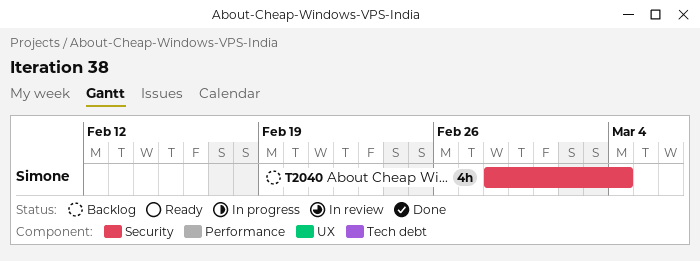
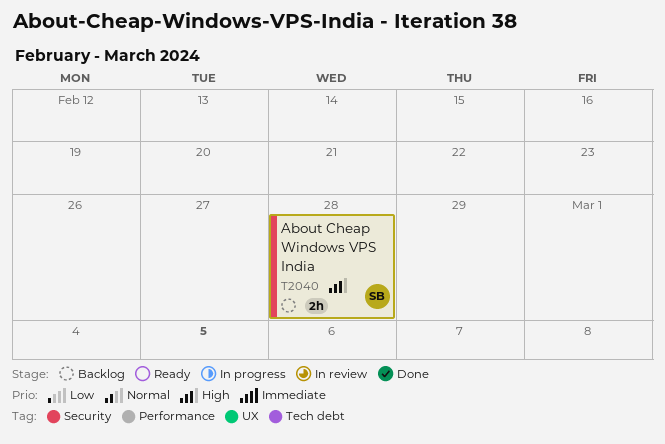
T2040, estimate: 4h -> 2h
T2040, due: Mar 4 -> Feb 28

